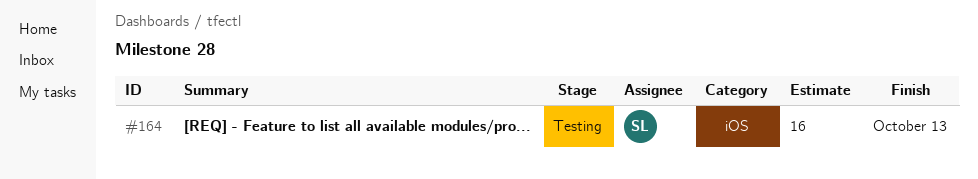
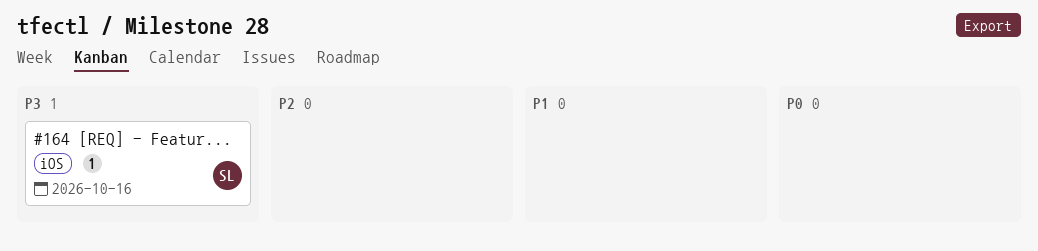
#164, estimate: 16 -> 1
#164, due: Oct 13 -> Oct 16

